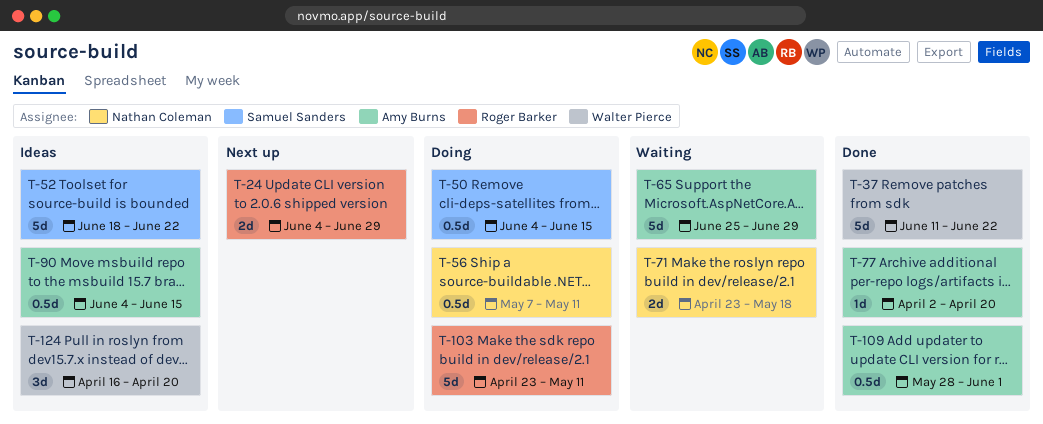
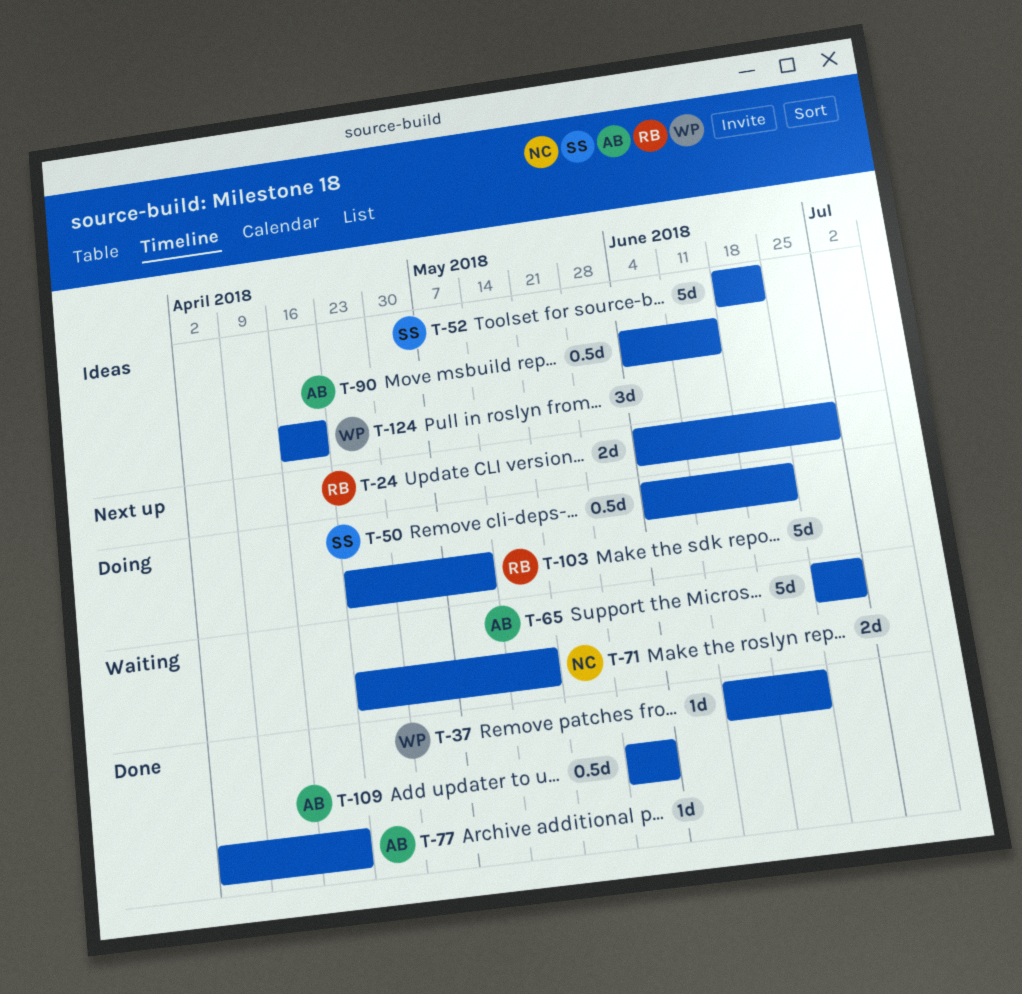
T-37, estimate: 5d -> 1d
T-50, due: Jun 15 -> Jun 22
T-56: present -> none

